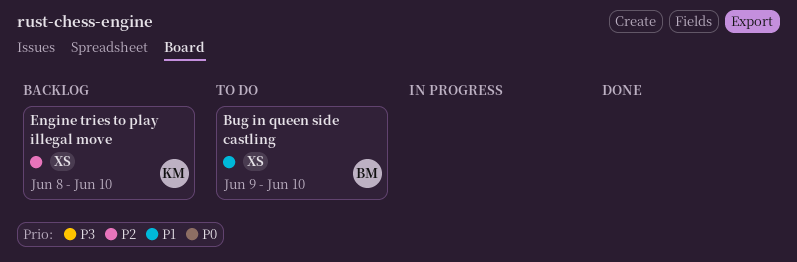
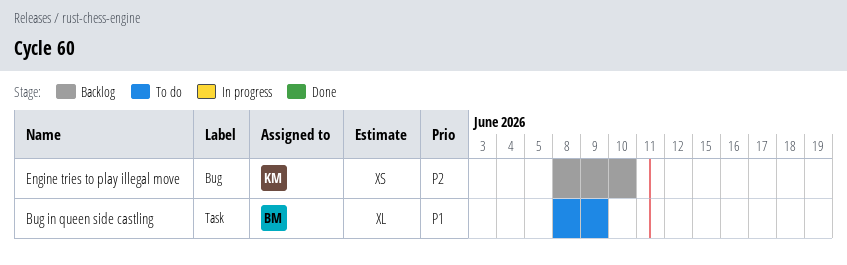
Bug in queen side castling, estimate: XS -> XL
Bug in queen side castling, start: Jun 9 -> Jun 8
Bug in queen side castling, due: Jun 10 -> Jun 9

